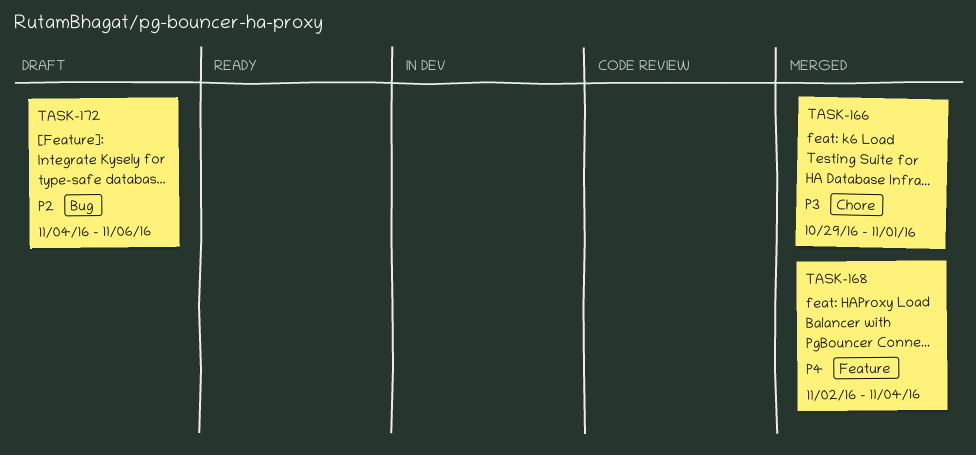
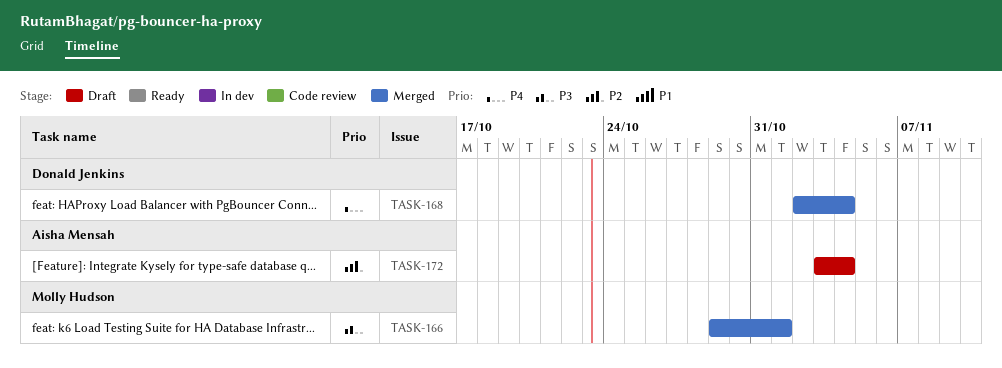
TASK-172, start: Nov 4 -> Nov 3
TASK-172, due: Nov 6 -> Nov 4

